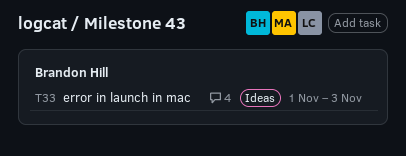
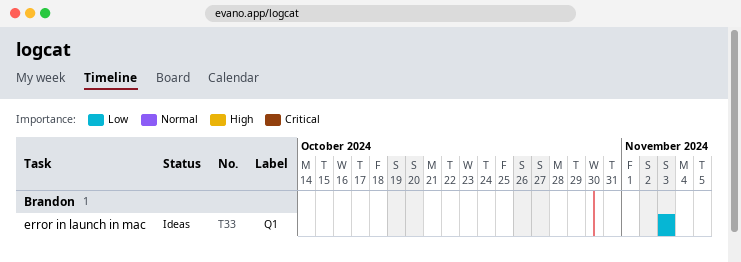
T33, start: Nov 1 -> Nov 3

